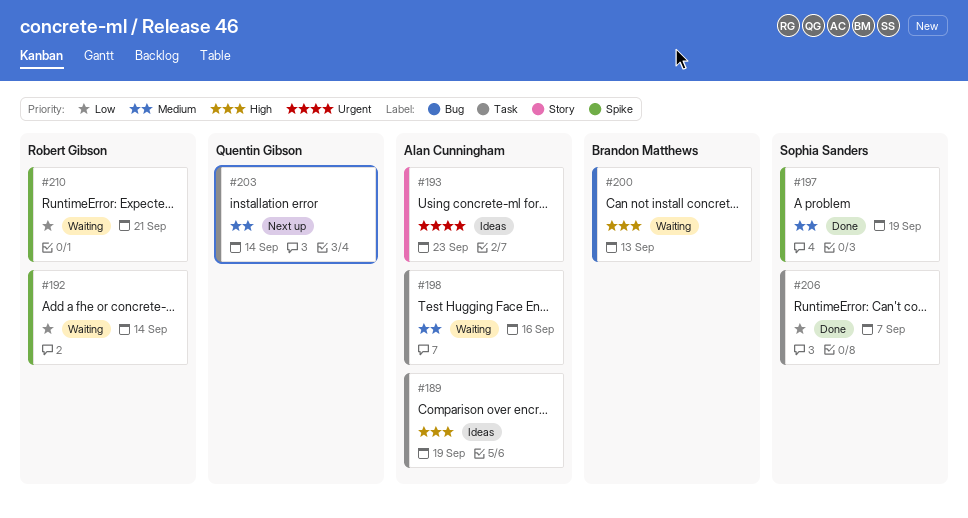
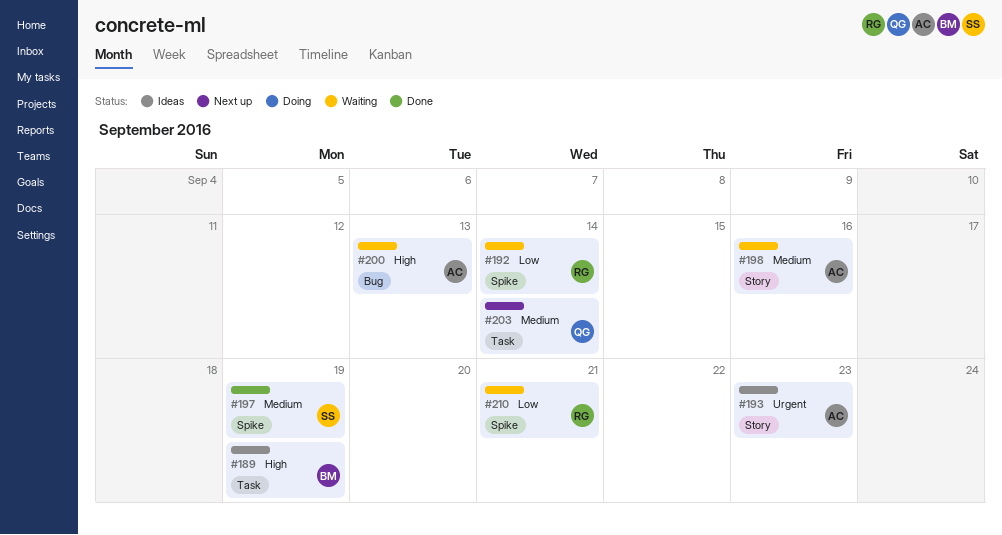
#189, owner: Alan Cunningham -> Brandon Matthews
#198, label: Task -> Story
#200, owner: Brandon Matthews -> Alan Cunningham
#206: present -> none

